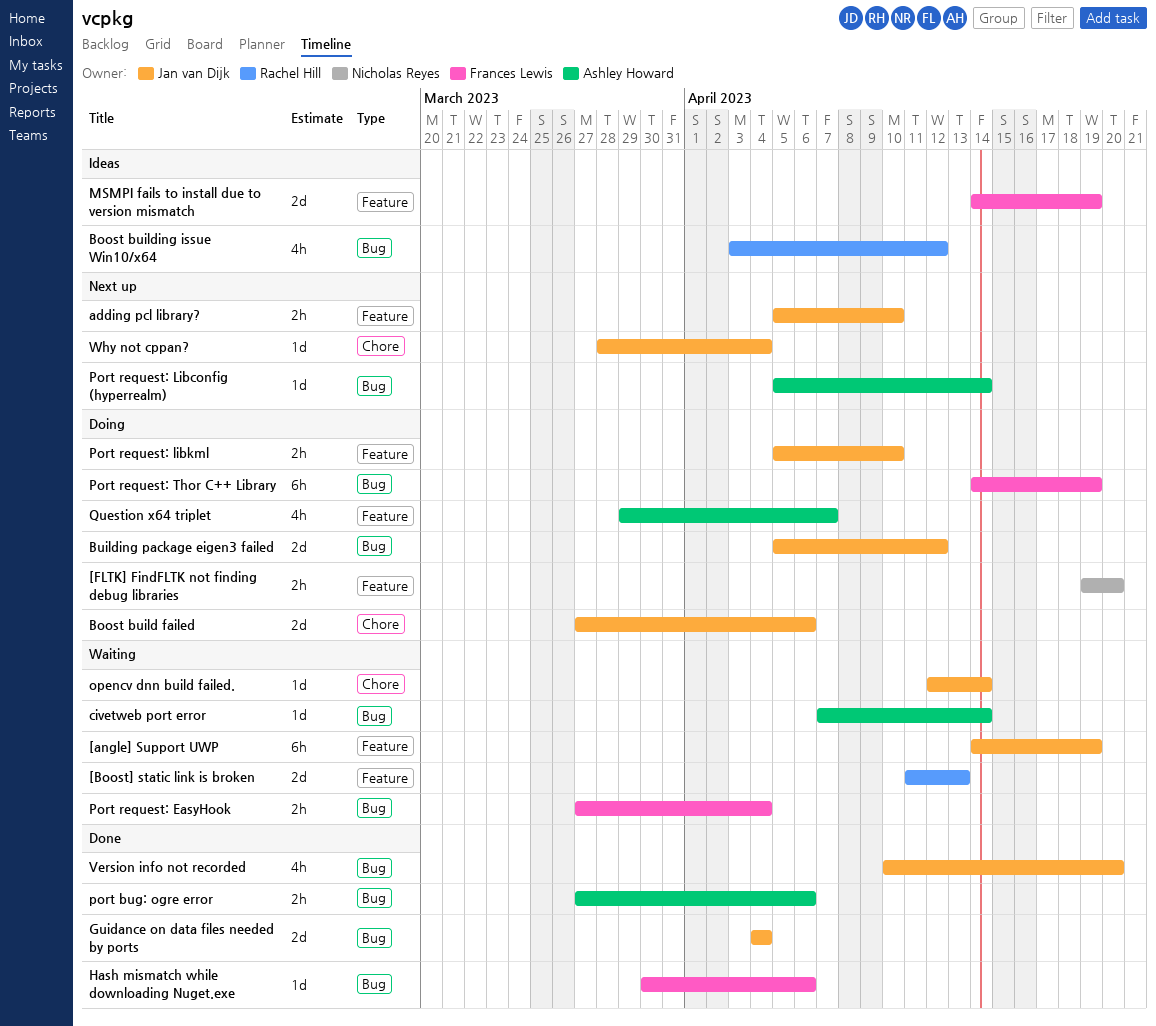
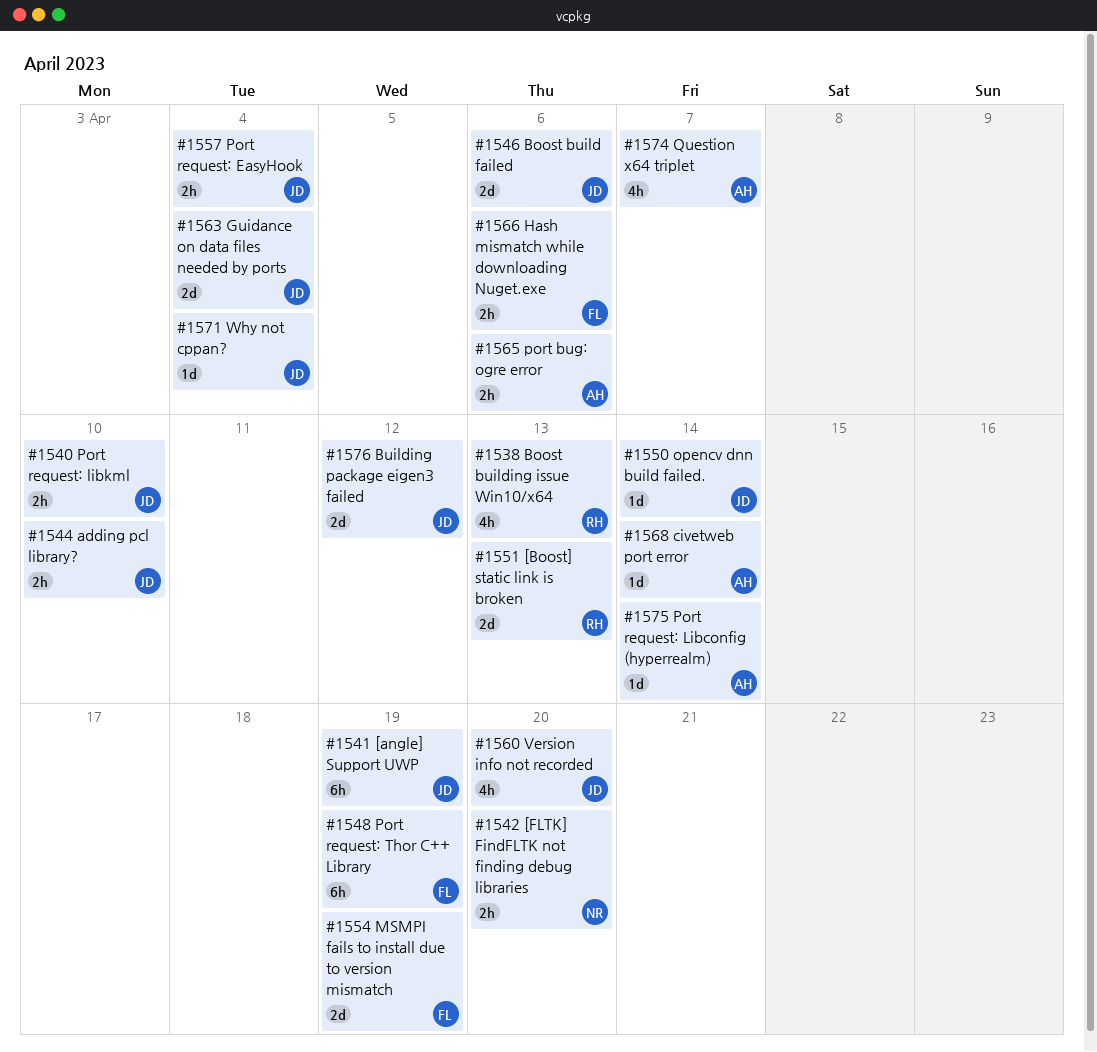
Boost building issue Win10/x64, due: Apr 12 -> Apr 13
Hash mismatch while downloading Nuget.exe, estimate: 1d -> 2h
Port request: EasyHook, owner: Frances Lewis -> Jan van Dijk

